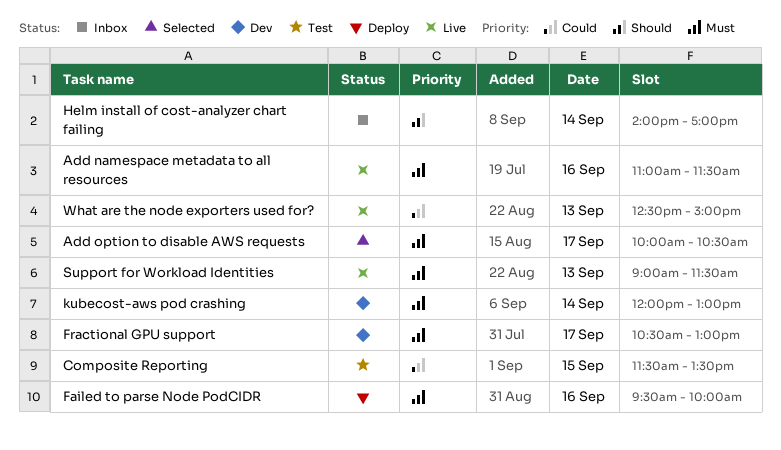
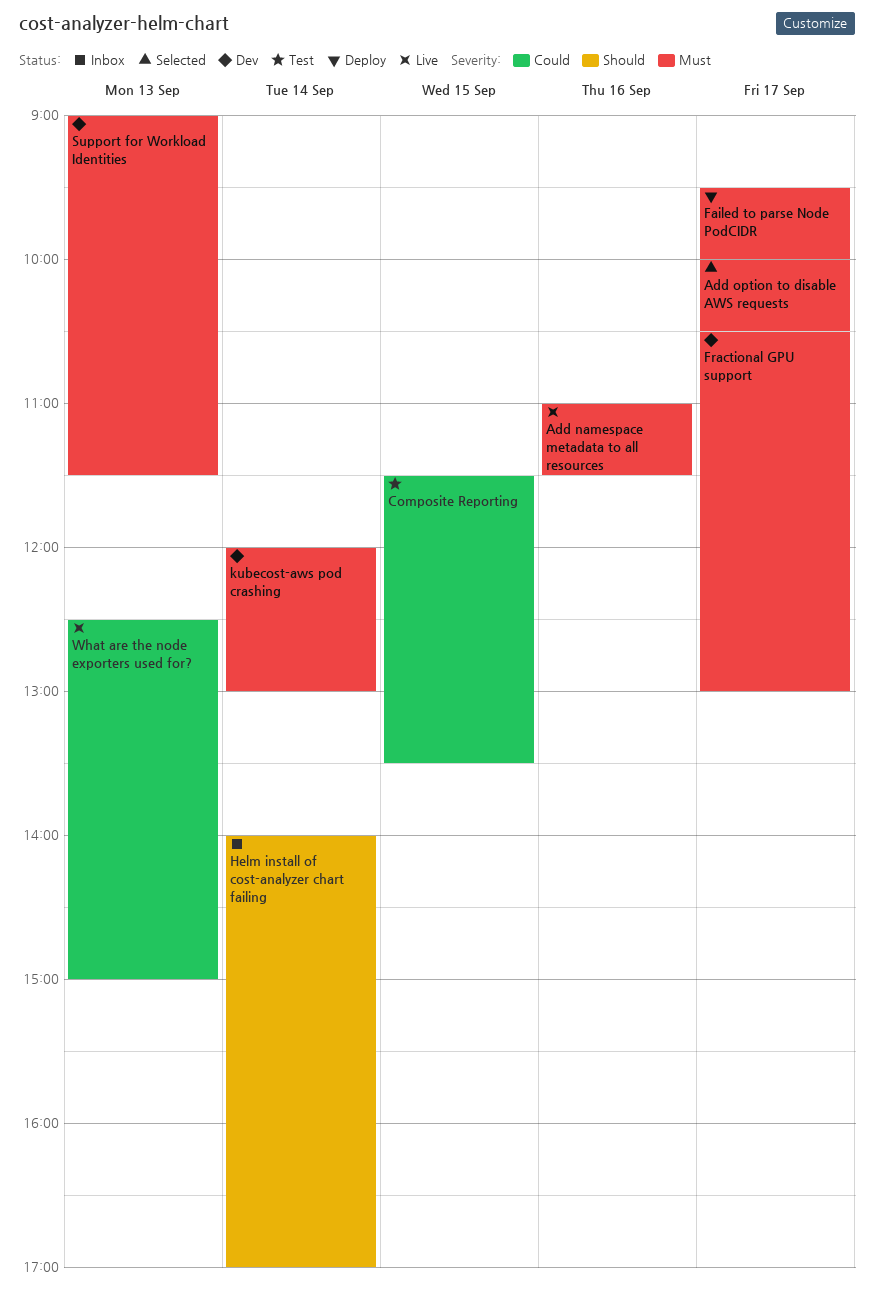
Failed to parse Node PodCIDR, day: Sep 16 -> Sep 17
Support for Workload Identities, status: Live -> Dev

